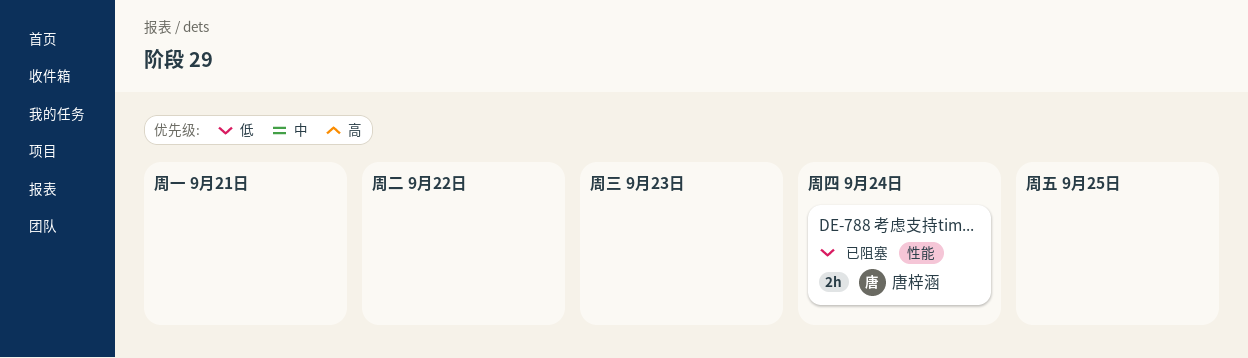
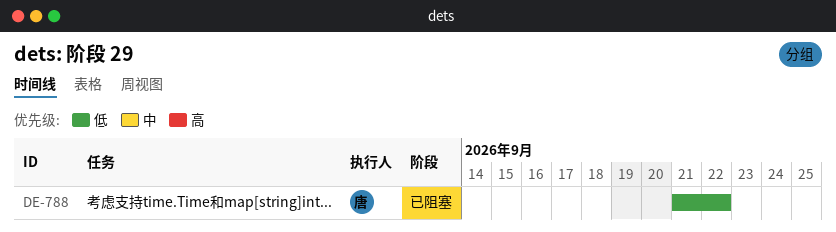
DE-788, due: Sep 24 -> Sep 22

